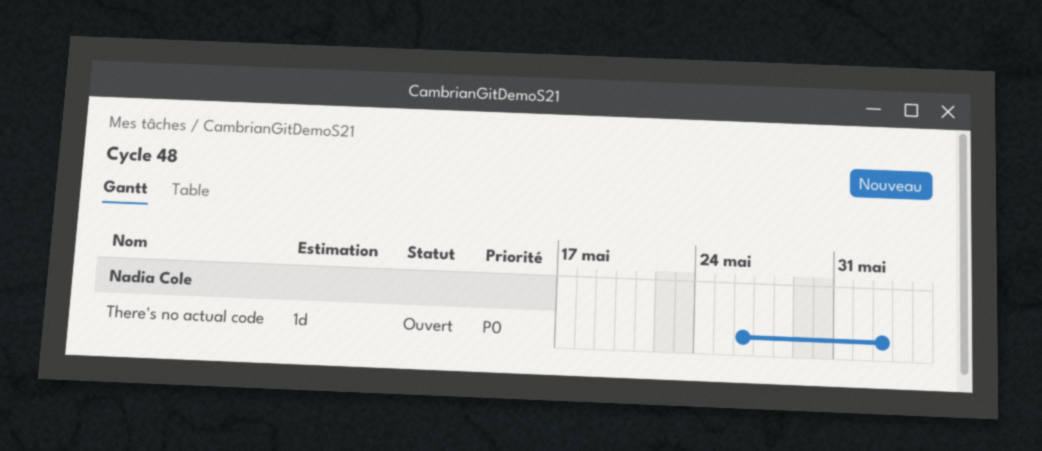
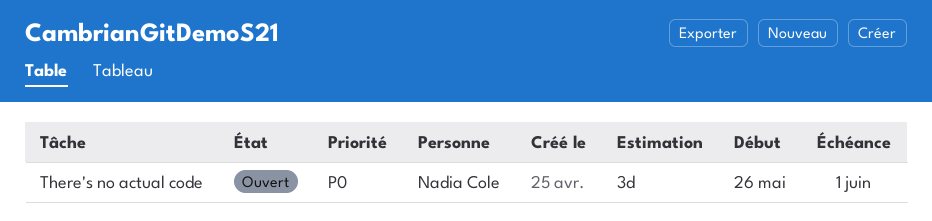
There's no actual code, estimate: 1d -> 3d
There's no actual code, due: Jun 2 -> Jun 1

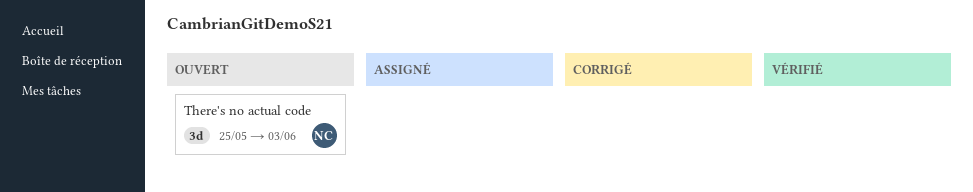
There's no actual code, start: May 26 -> May 25
There's no actual code, due: Jun 1 -> Jun 3

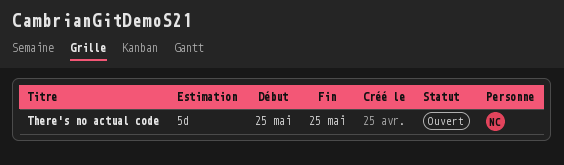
There's no actual code, estimate: 3d -> 5d
There's no actual code, due: Jun 3 -> May 25

